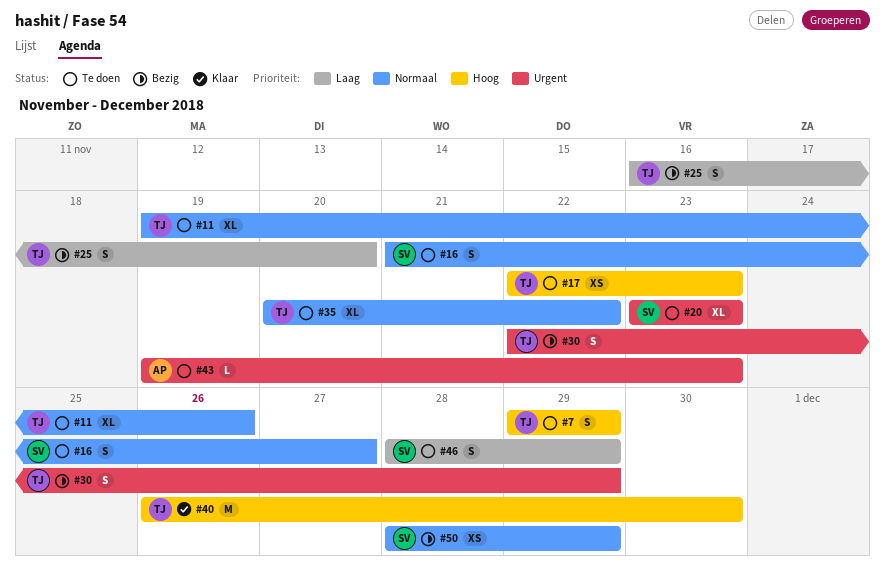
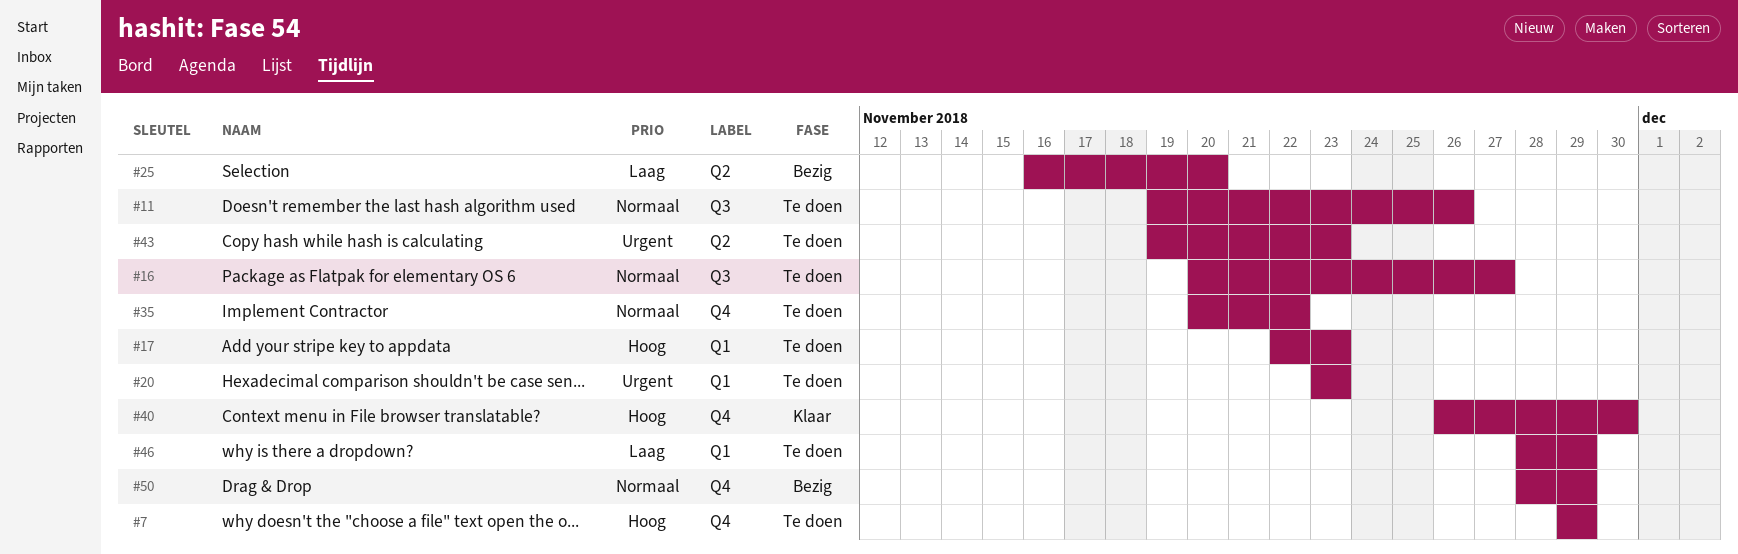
#16, start: Nov 21 -> Nov 20
#30: present -> none

